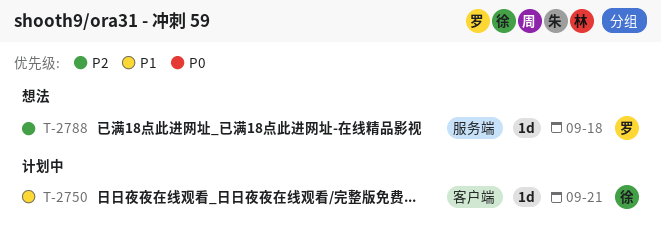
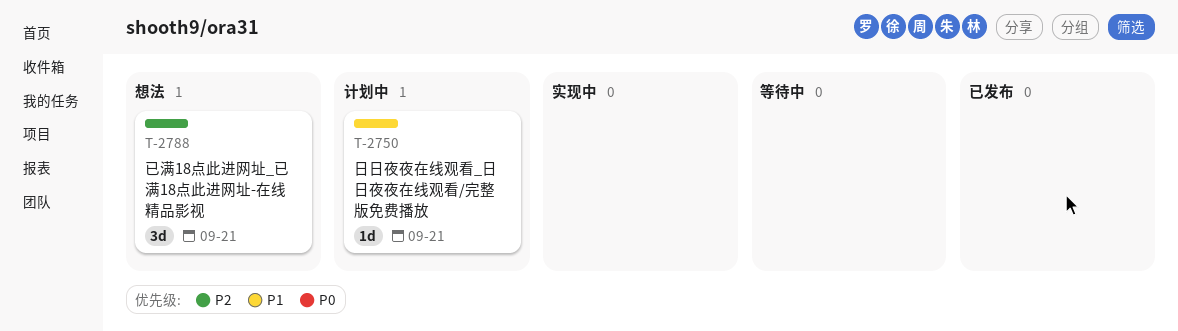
T-2788, estimate: 1d -> 3d
T-2788, due: Sep 18 -> Sep 21

